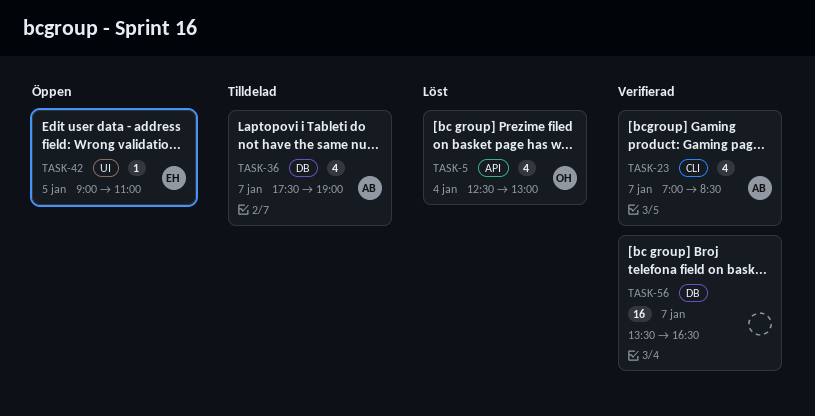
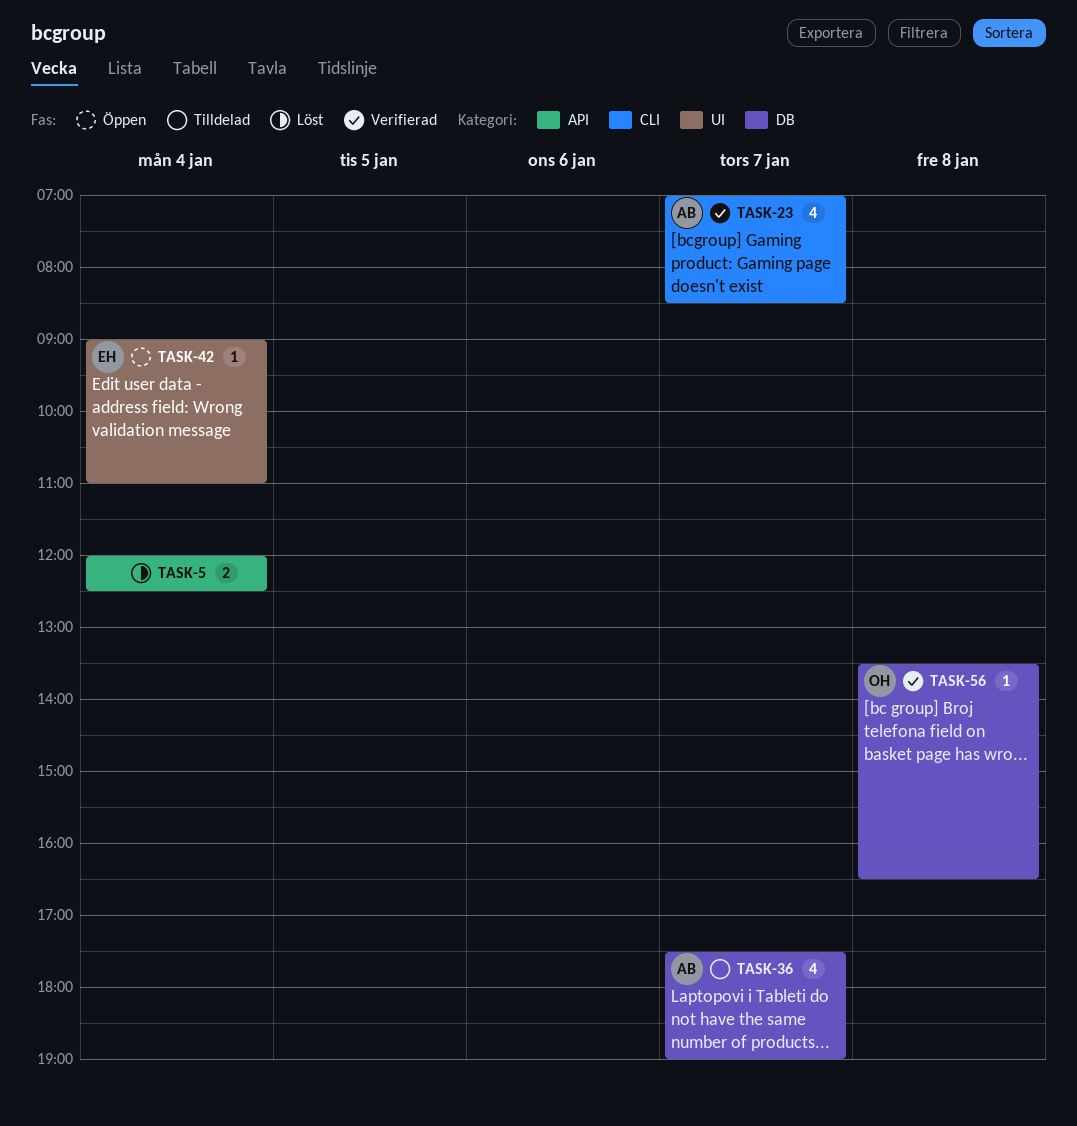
TASK-5, owner: OH -> none
TASK-5, estimate: 4 -> 2
TASK-5, begins: 12:30 -> 12:00
TASK-5, ends: 13:00 -> 12:30
TASK-42, day: Jan 5 -> Jan 4
TASK-56, owner: none -> OH
TASK-56, estimate: 16 -> 1
TASK-56, day: Jan 7 -> Jan 8

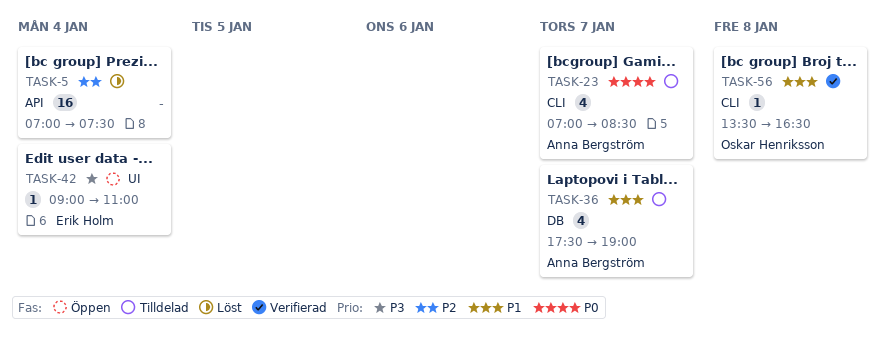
TASK-5, estimate: 2 -> 16
TASK-5, begins: 12:00 -> 07:00
TASK-5, ends: 12:30 -> 07:30
TASK-23, status: Verifierad -> Tilldelad
TASK-56, label: DB -> CLI

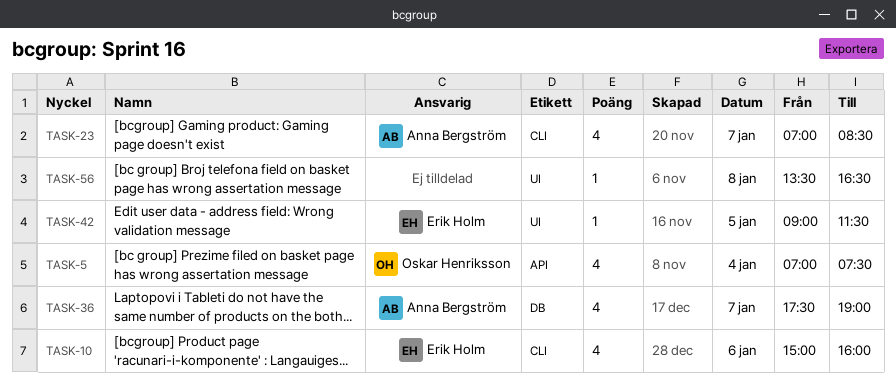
TASK-5, owner: none -> Oskar Henriksson
TASK-5, estimate: 16 -> 4
TASK-10: none -> present
TASK-42, day: Jan 4 -> Jan 5
TASK-42, ends: 11:00 -> 11:30
TASK-56, owner: Oskar Henriksson -> none
TASK-56, label: CLI -> UI

